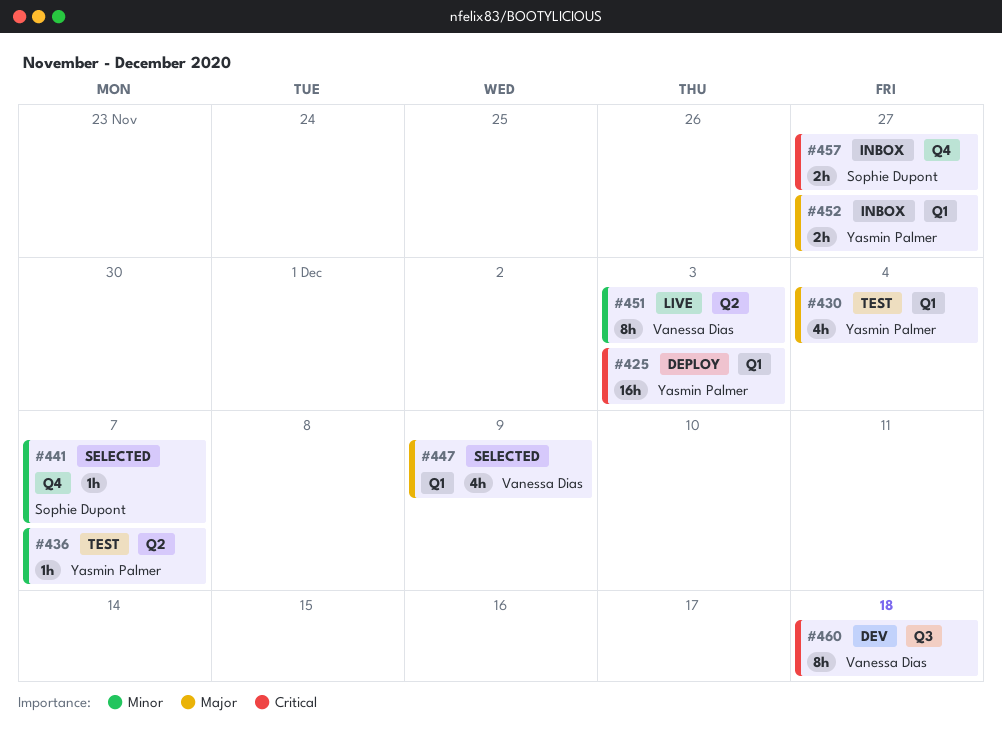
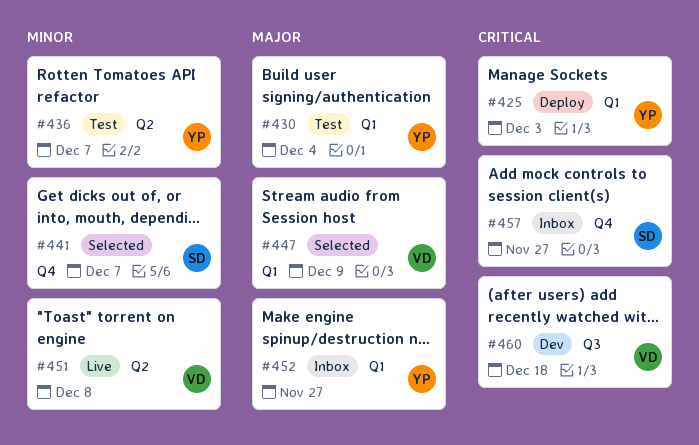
#451, due: Dec 3 -> Dec 8

